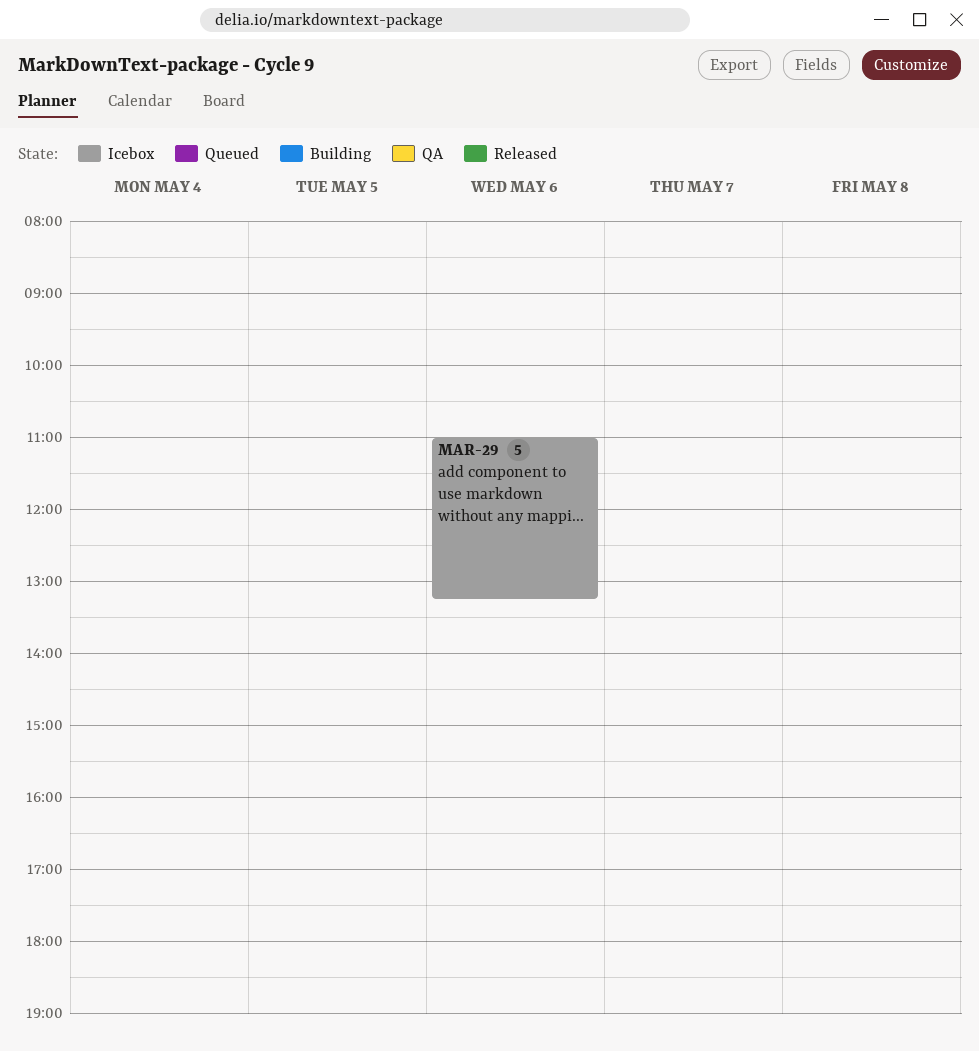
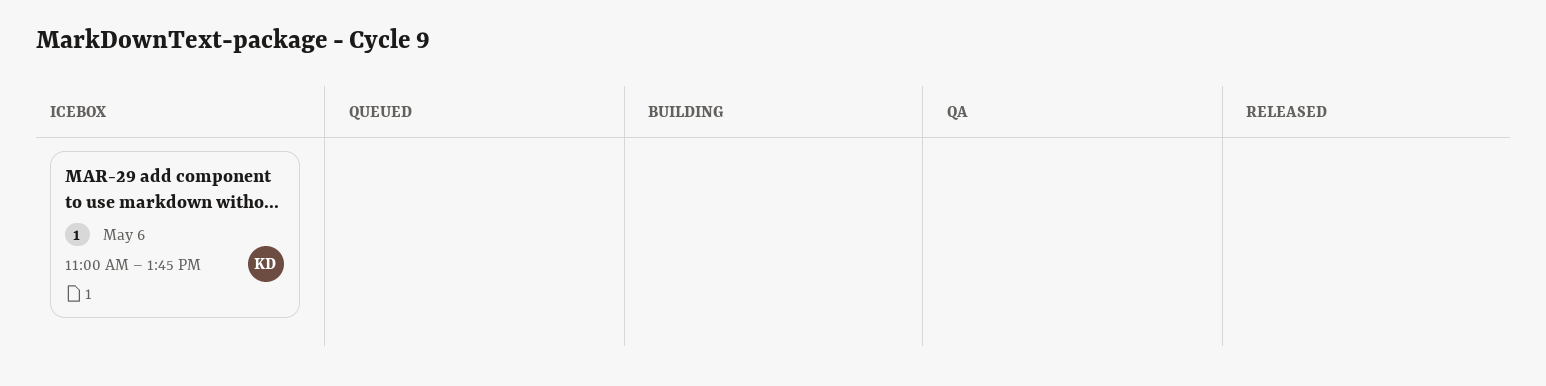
MAR-29, estimate: 5 -> 1
MAR-29, ends: 13:15 -> 13:45

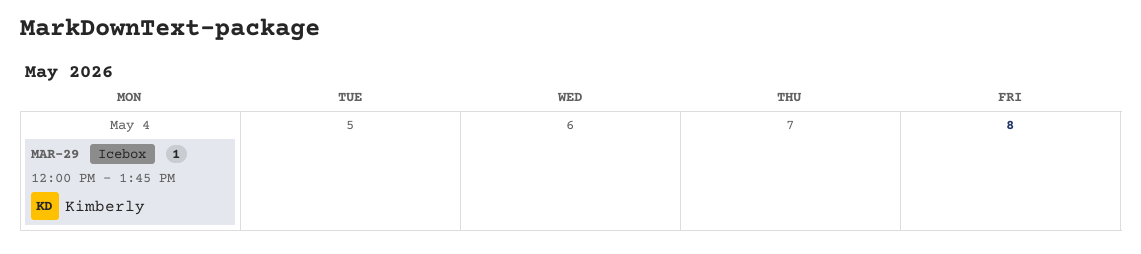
MAR-29, day: May 6 -> May 4
MAR-29, begins: 11:00 -> 12:00

